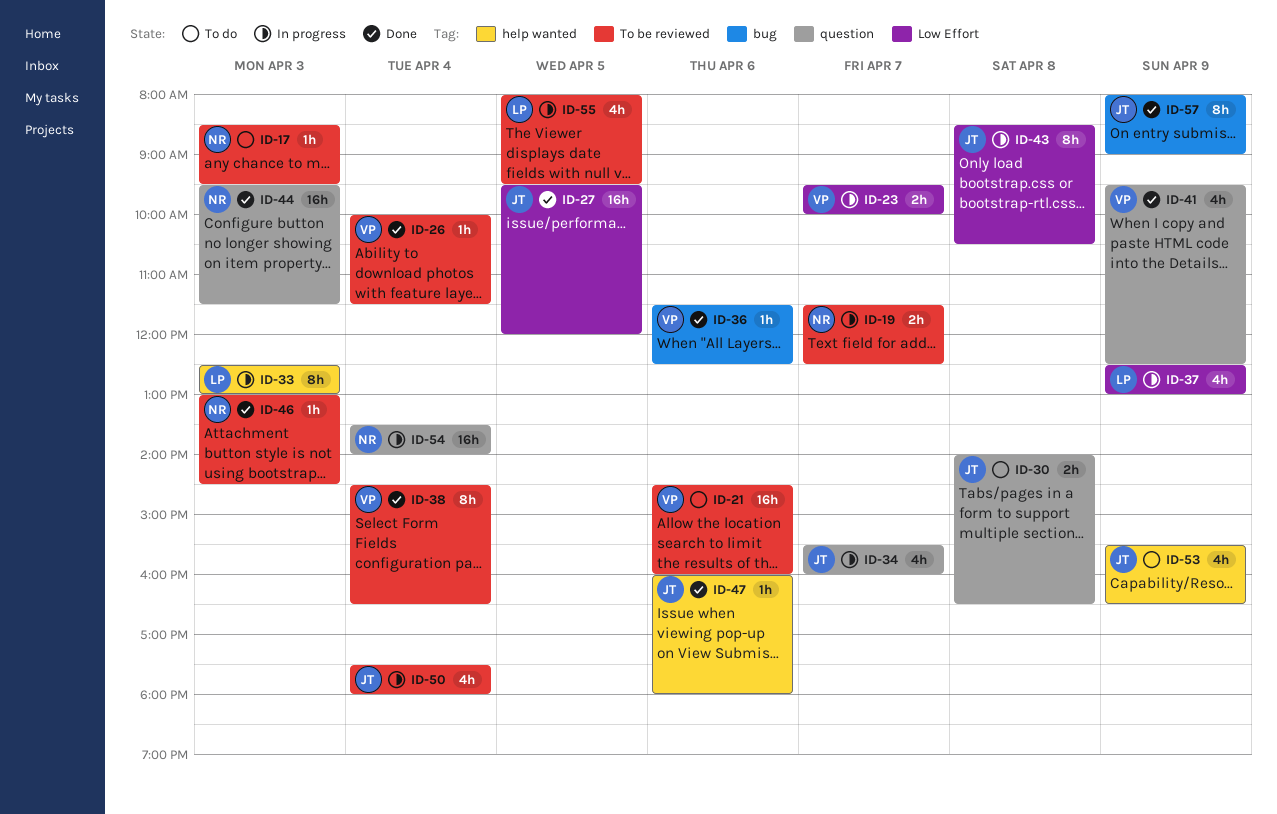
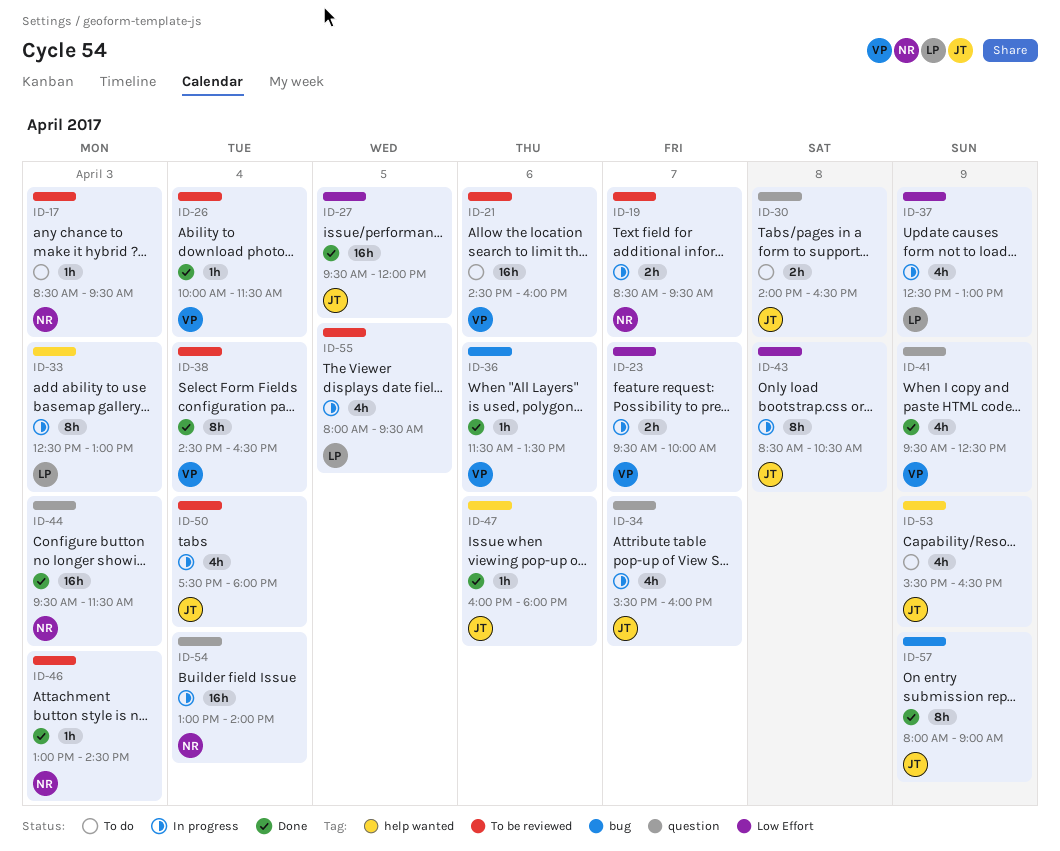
ID-19, begins: 11:30 -> 08:30
ID-19, ends: 12:30 -> 09:30
ID-36, ends: 12:30 -> 13:30
ID-54, begins: 13:30 -> 13:00

